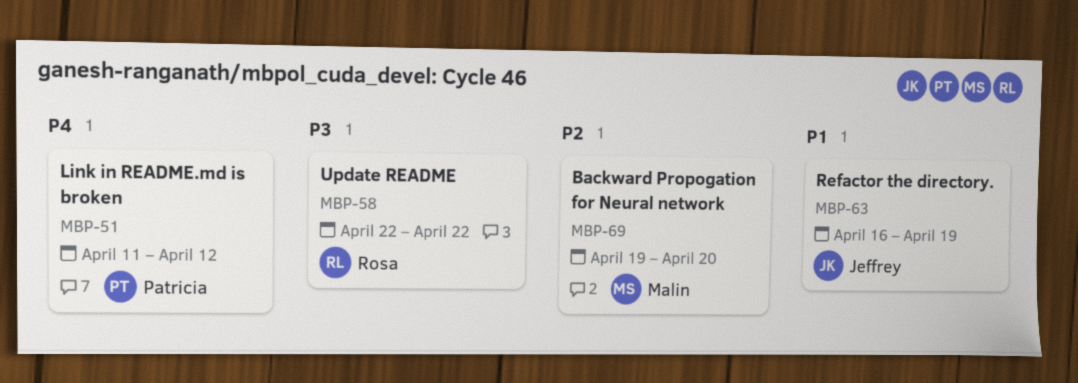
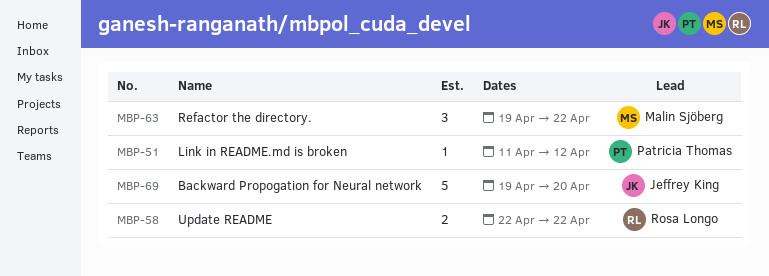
MBP-63, owner: Jeffrey King -> Malin Sjöberg
MBP-63, start: Apr 16 -> Apr 19
MBP-63, due: Apr 19 -> Apr 22
MBP-69, owner: Malin Sjöberg -> Jeffrey King

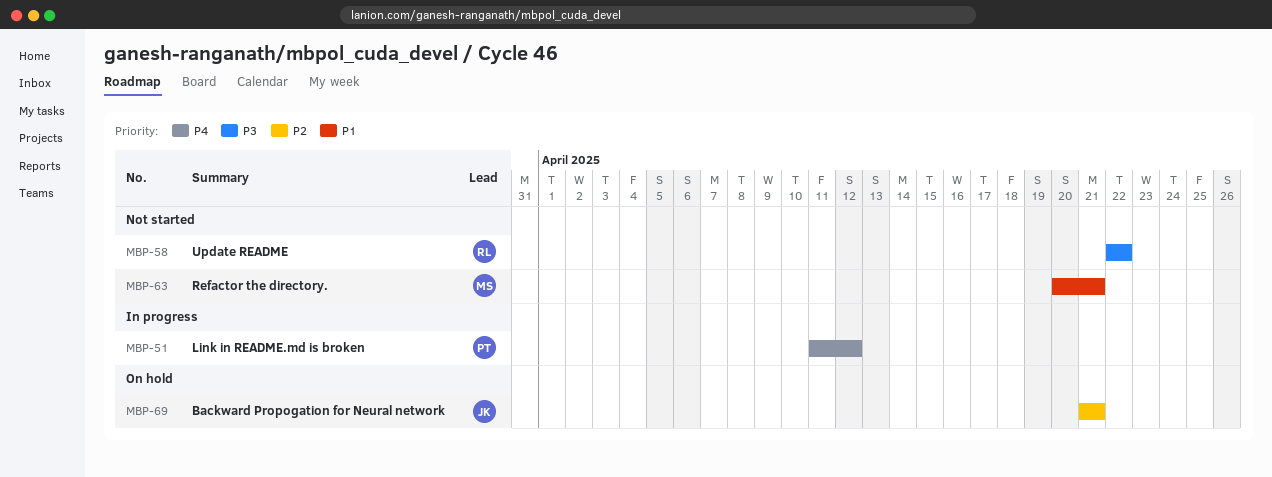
MBP-63, start: Apr 19 -> Apr 20
MBP-63, due: Apr 22 -> Apr 21
MBP-69, start: Apr 19 -> Apr 21
MBP-69, due: Apr 20 -> Apr 21

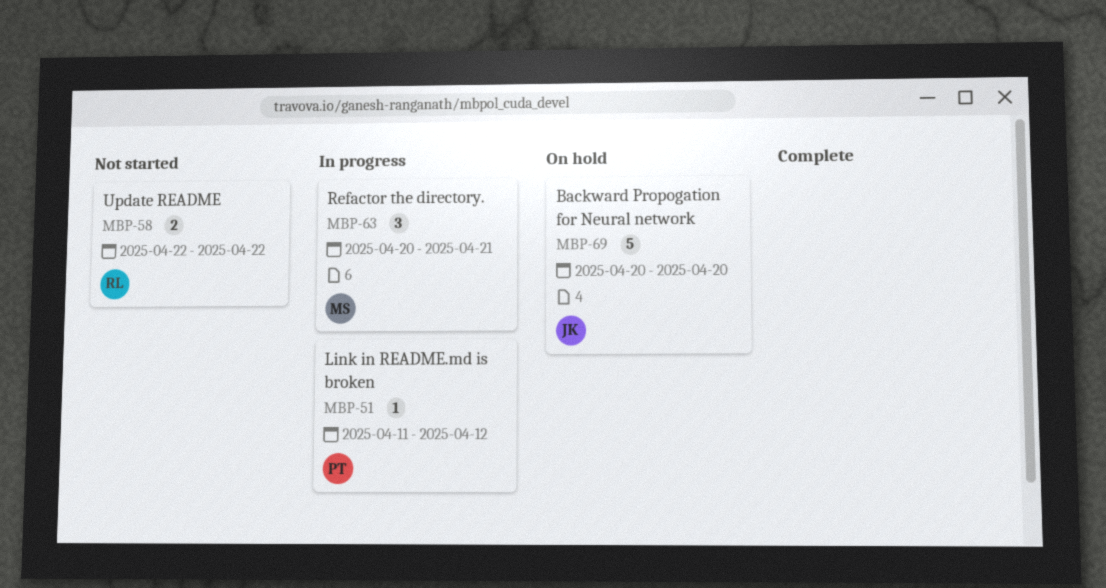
MBP-63, status: Not started -> In progress
MBP-69, start: Apr 21 -> Apr 20
MBP-69, due: Apr 21 -> Apr 20

